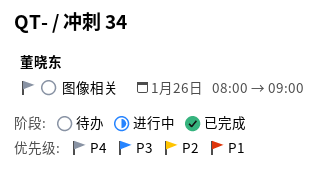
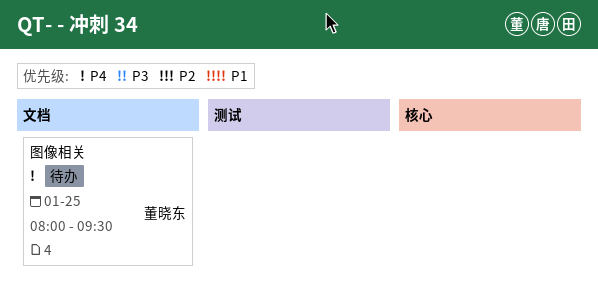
图像相关, day: Jan 26 -> Jan 25
图像相关, ends: 09:00 -> 09:30

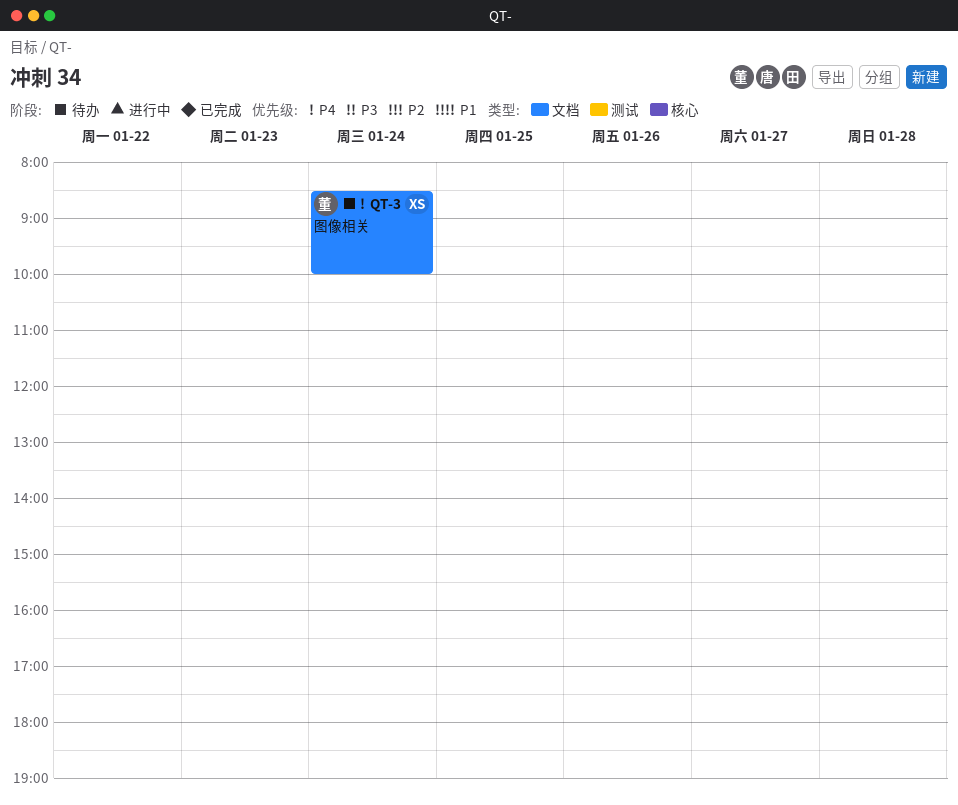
图像相关, day: Jan 25 -> Jan 24
图像相关, begins: 08:00 -> 08:30
图像相关, ends: 09:30 -> 10:00

